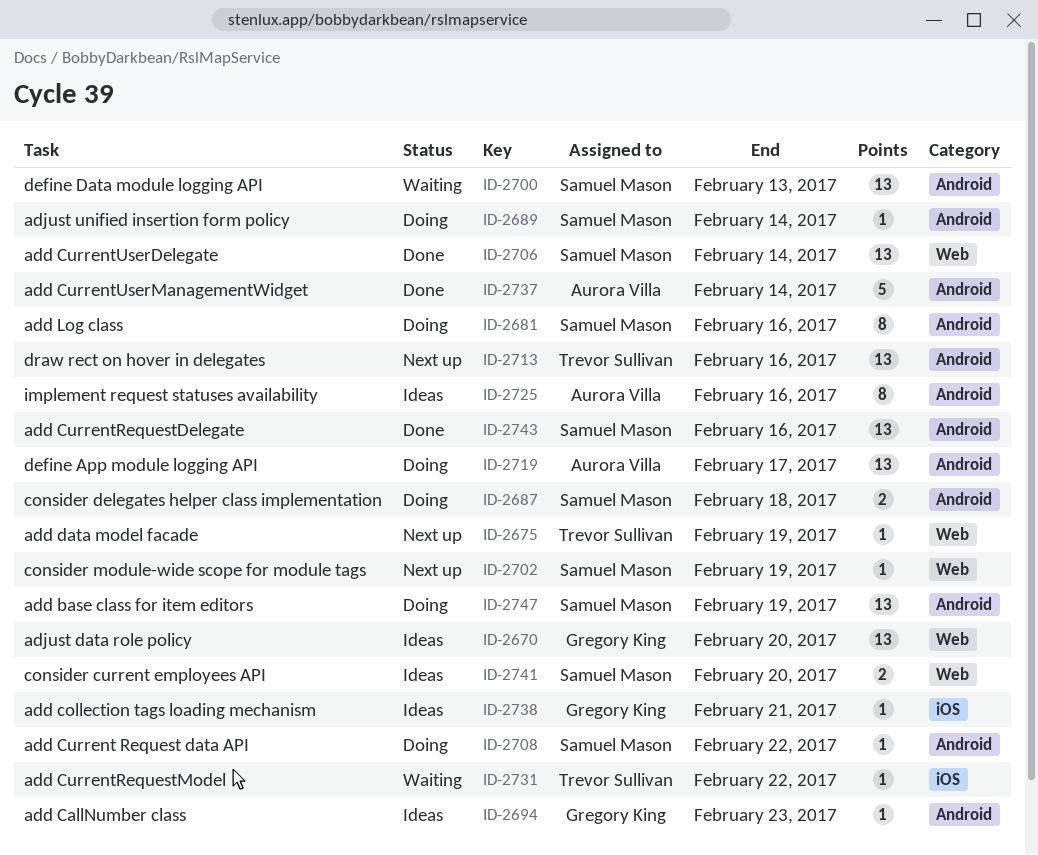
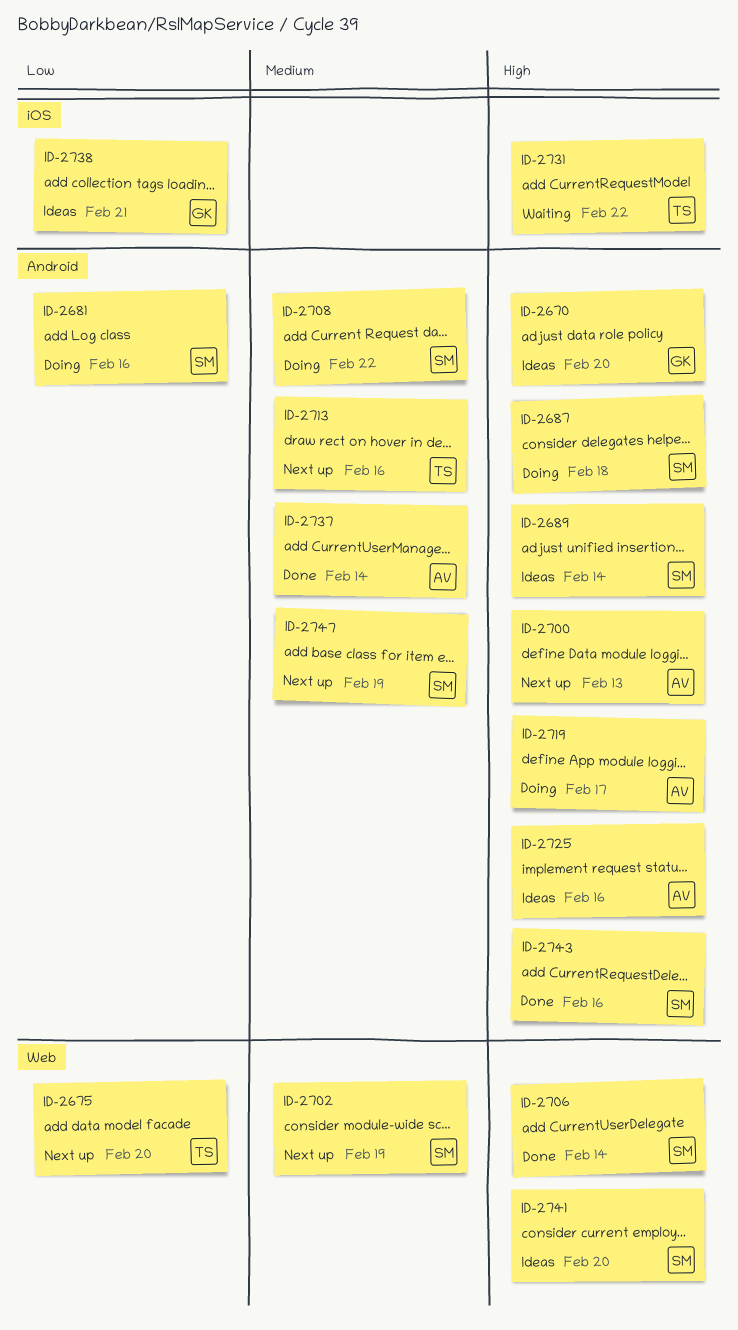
ID-2670, label: Web -> Android
ID-2675, due: Feb 19 -> Feb 20
ID-2689, status: Doing -> Ideas
ID-2694: present -> none
ID-2700, status: Waiting -> Next up
ID-2700, owner: Samuel Mason -> Aurora Villa
ID-2747, status: Doing -> Next up

